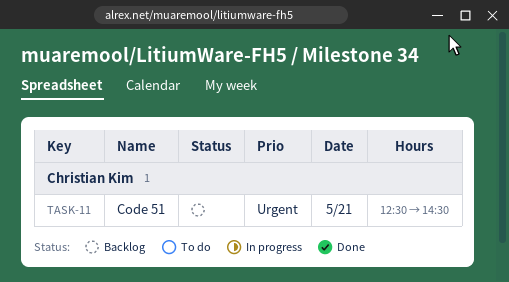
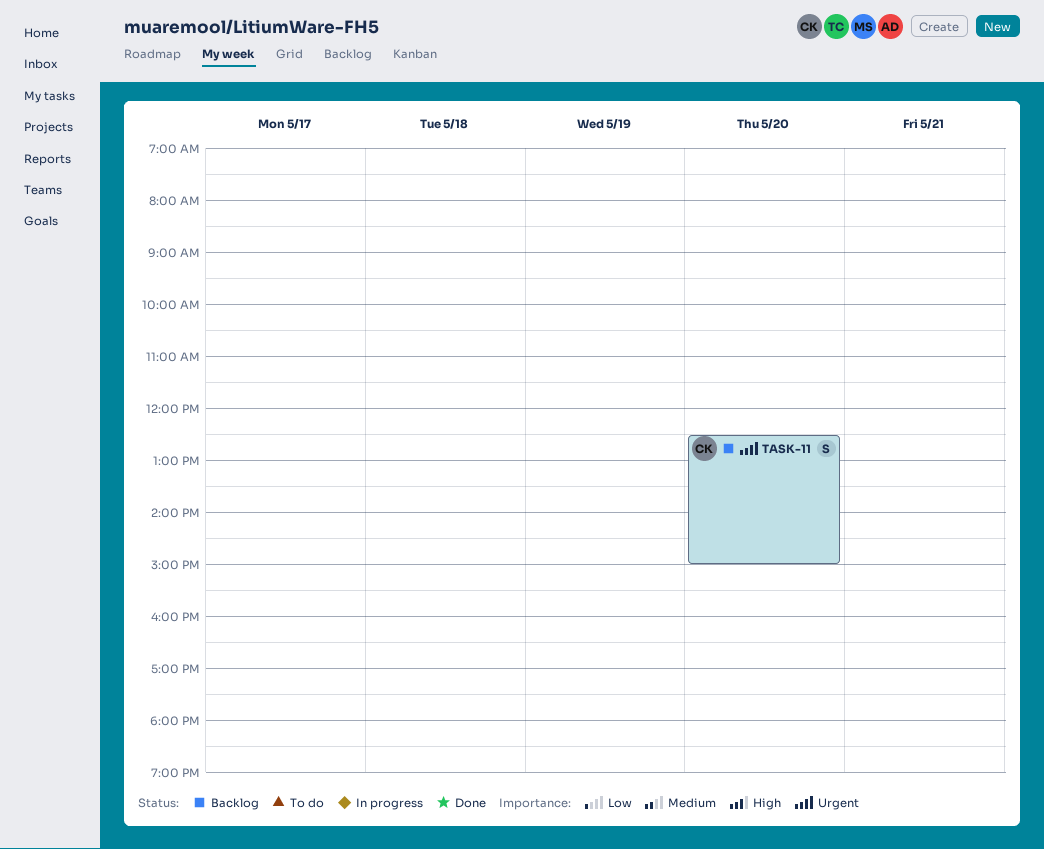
TASK-11, day: May 21 -> May 20
TASK-11, ends: 14:30 -> 15:00

